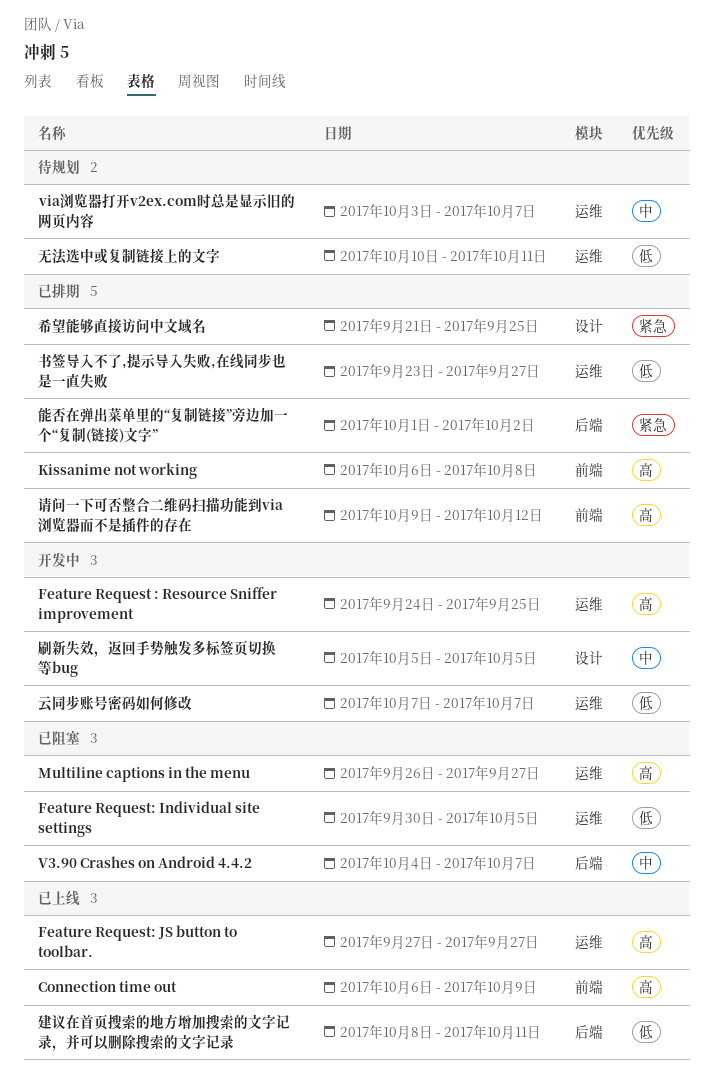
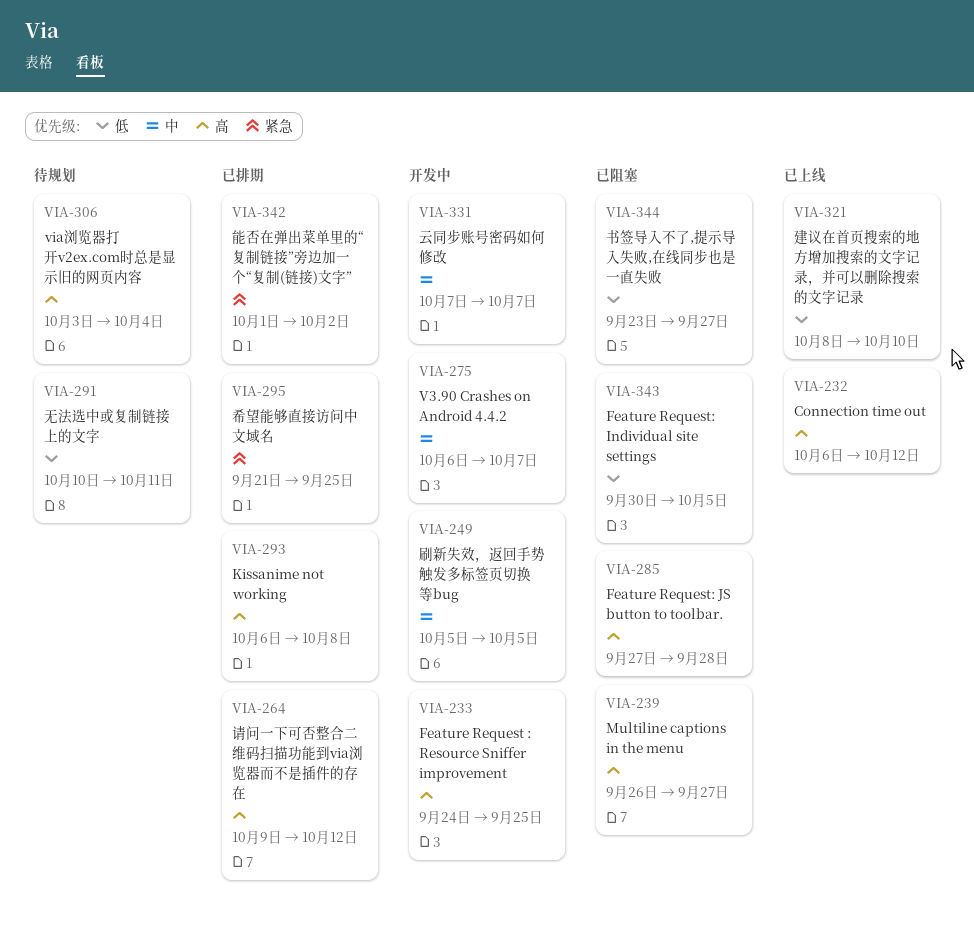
Connection time out, due: Oct 9 -> Oct 12
Feature Request: JS button to toolbar., status: 已上线 -> 已阻塞
Feature Request: JS button to toolbar., due: Sep 27 -> Sep 28
V3.90 Crashes on Android 4.4.2, status: 已阻塞 -> 开发中
V3.90 Crashes on Android 4.4.2, start: Oct 4 -> Oct 6
via浏览器打开v2ex.com时总是显示旧的网页内容, priority: 中 -> 高
via浏览器打开v2ex.com时总是显示旧的网页内容, due: Oct 7 -> Oct 4
书签导入不了,提示导入失败,在线同步也是一直失败, status: 已排期 -> 已阻塞
云同步账号密码如何修改, priority: 低 -> 中
建议在首页搜索的地方增加搜索的文字记录，并可以删除搜索的文字记录, due: Oct 11 -> Oct 10

